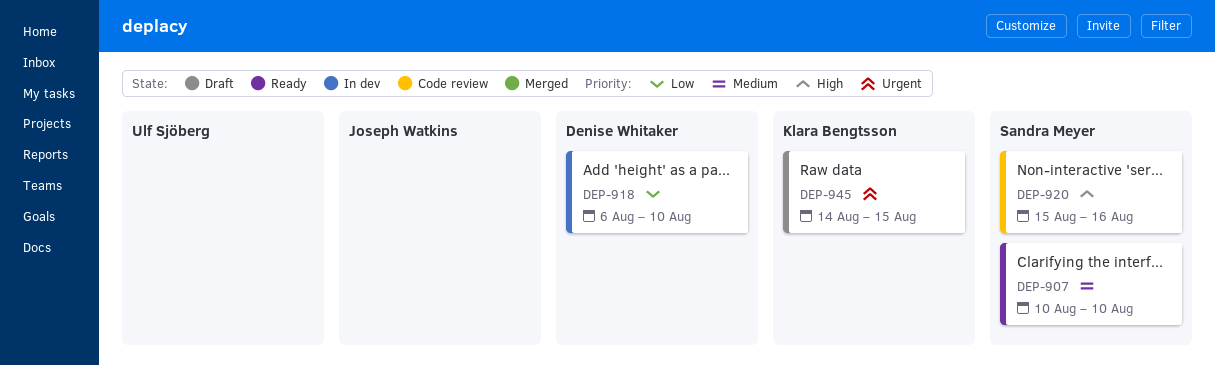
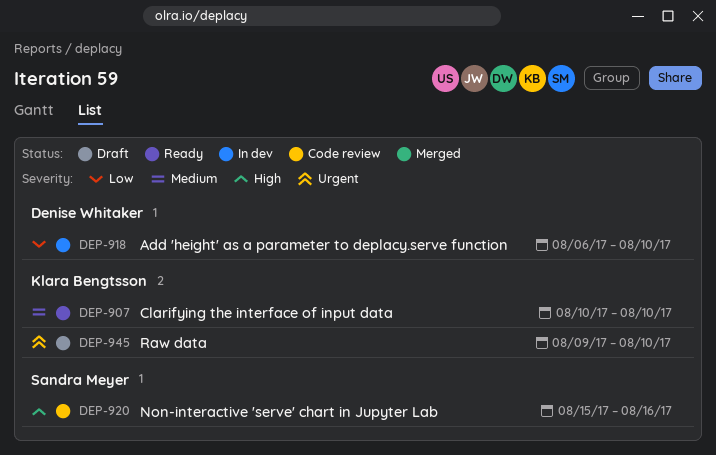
DEP-907, owner: Sandra Meyer -> Klara Bengtsson
DEP-945, start: Aug 14 -> Aug 9
DEP-945, due: Aug 15 -> Aug 10

